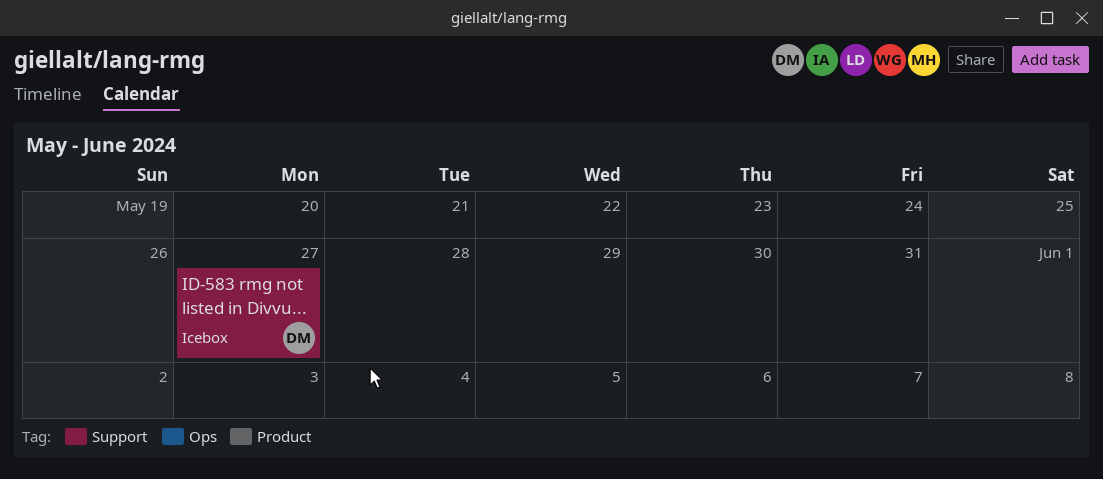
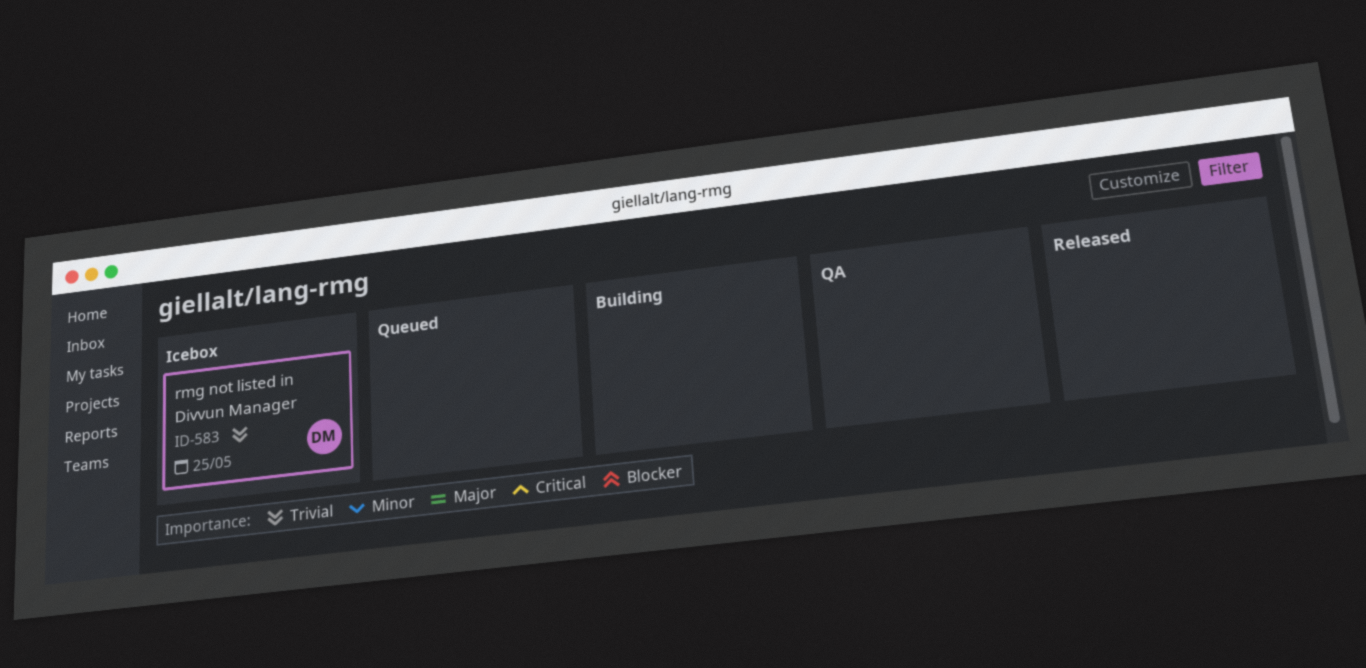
ID-583, due: May 27 -> May 25

